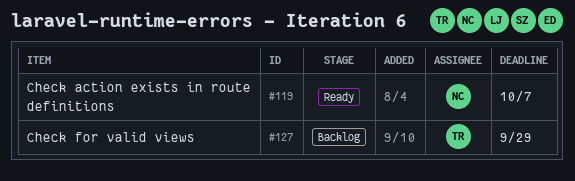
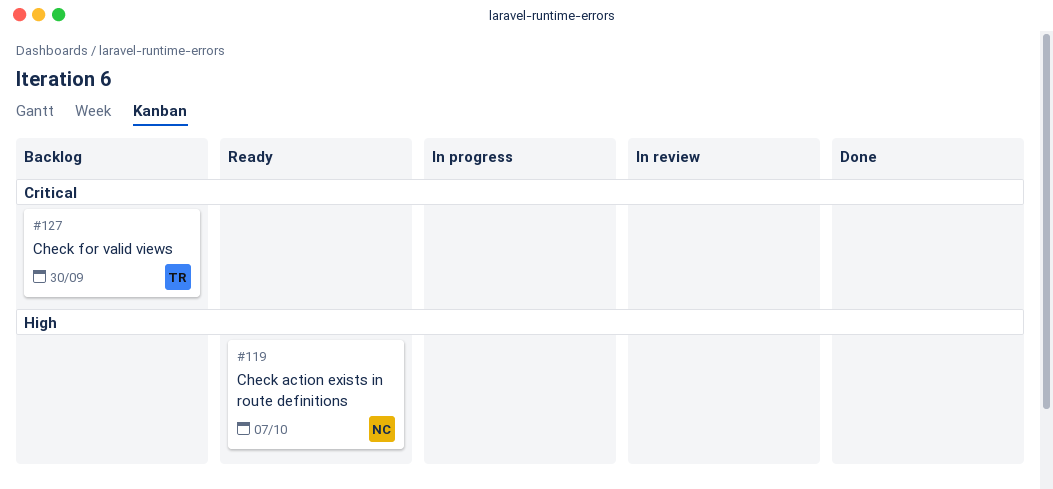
#127, due: Sep 29 -> Sep 30

